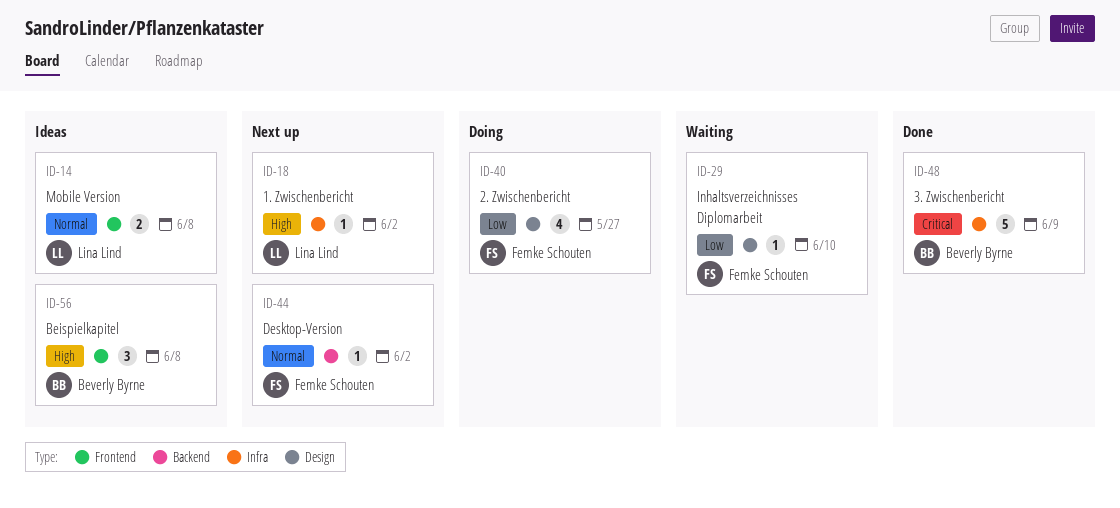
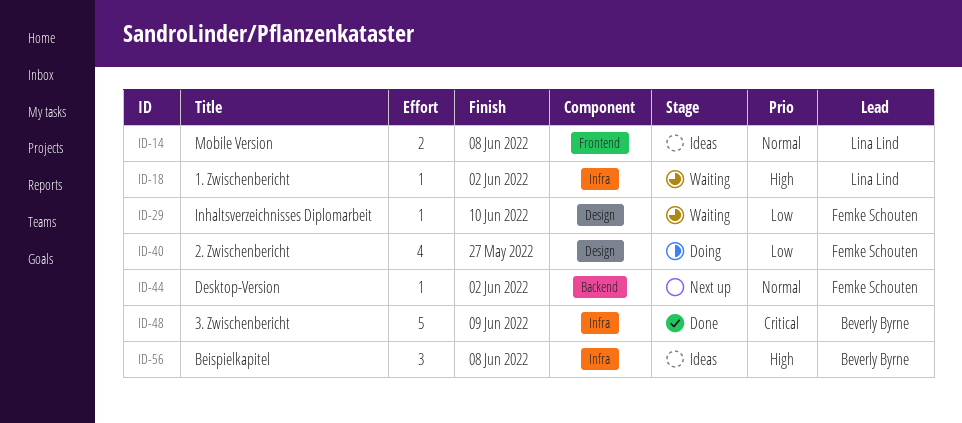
ID-18, status: Next up -> Waiting
ID-56, label: Frontend -> Infra

